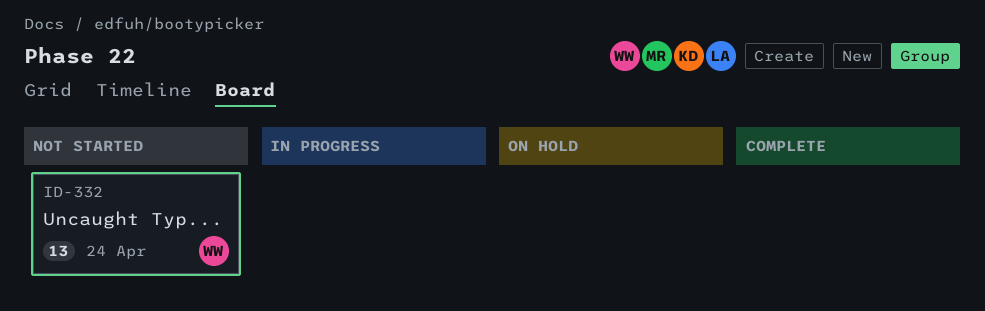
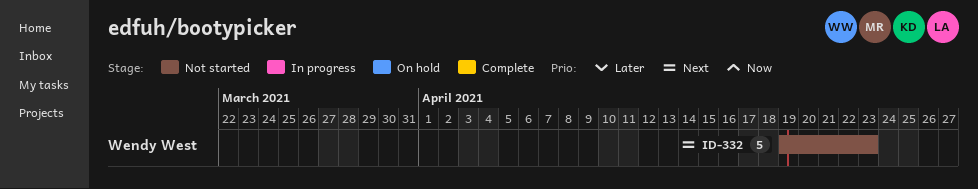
ID-332, estimate: 13 -> 5
ID-332, due: Apr 24 -> Apr 23

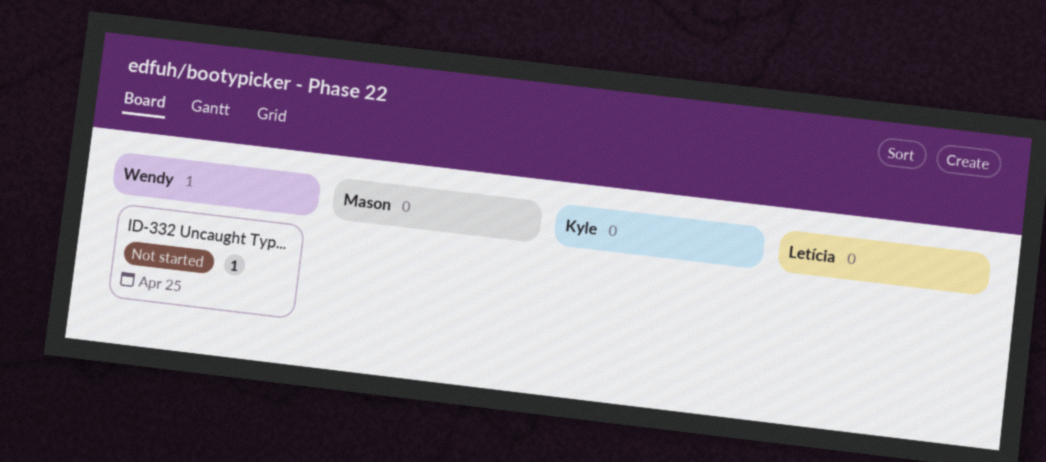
ID-332, estimate: 5 -> 1
ID-332, due: Apr 23 -> Apr 25

